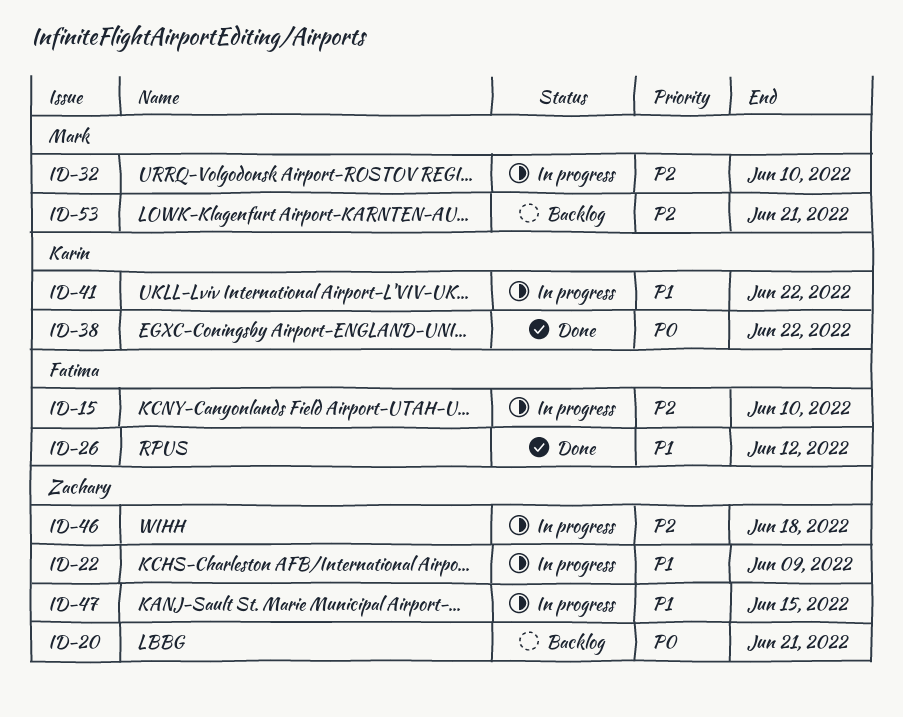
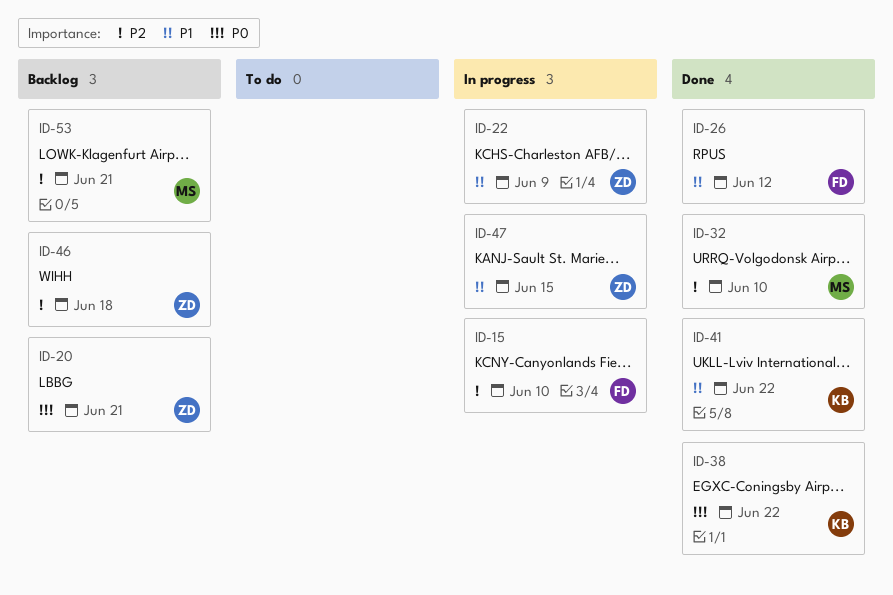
ID-32, status: In progress -> Done
ID-41, status: In progress -> Done
ID-46, status: In progress -> Backlog

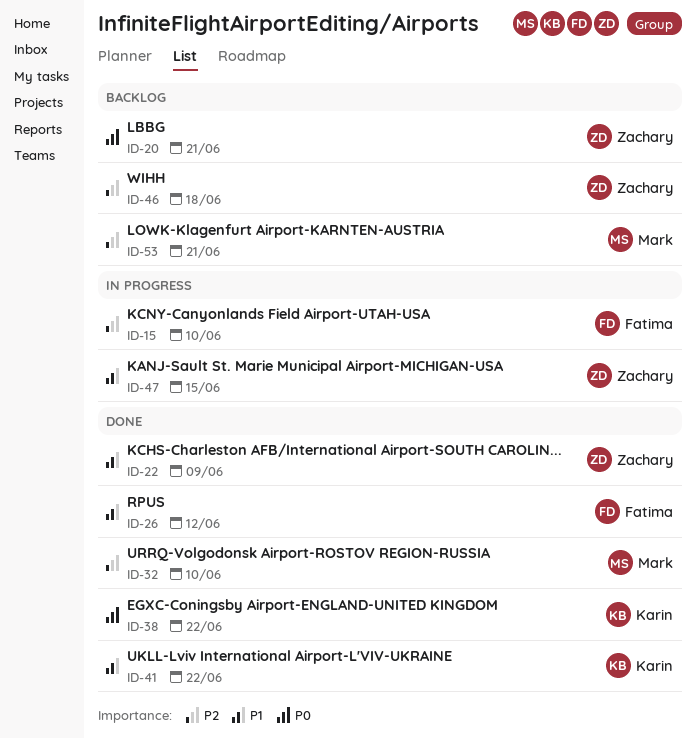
ID-22, status: In progress -> Done

